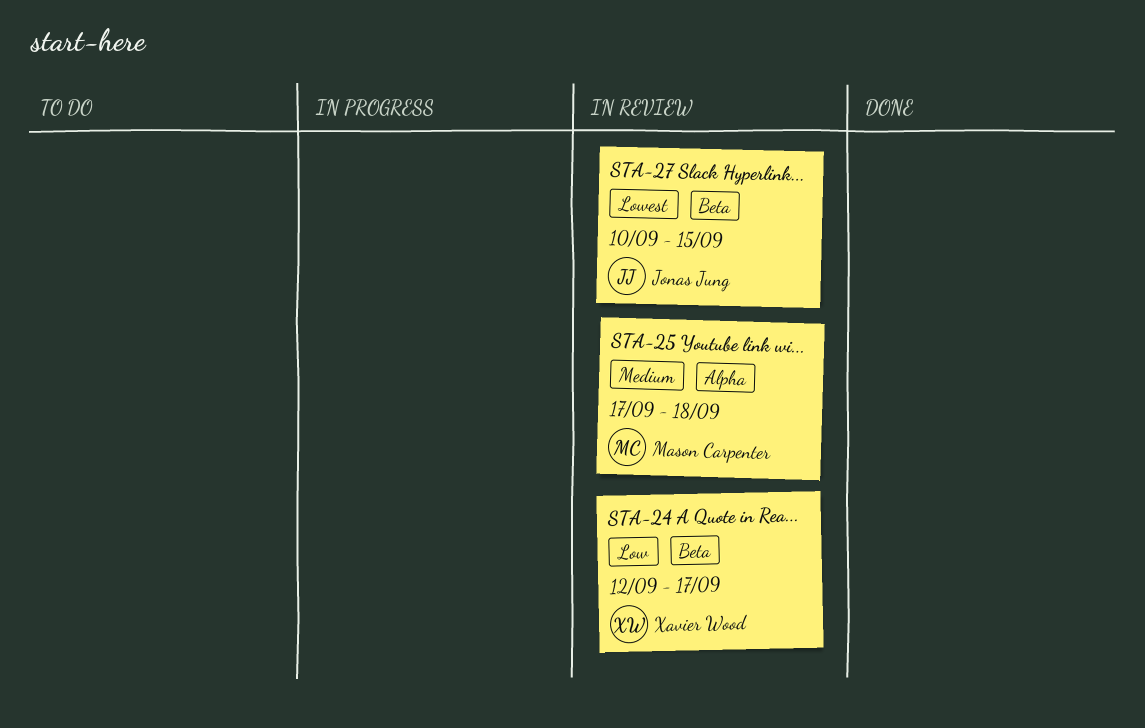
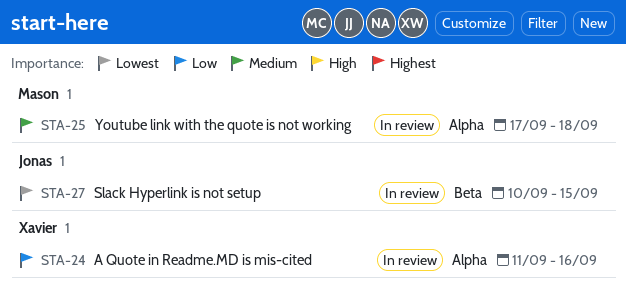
STA-24, label: Beta -> Alpha
STA-24, start: Sep 12 -> Sep 11
STA-24, due: Sep 17 -> Sep 16

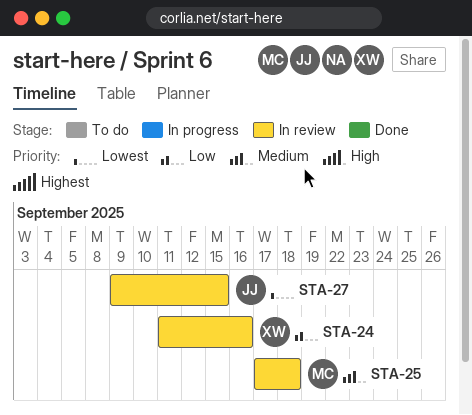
STA-27, start: Sep 10 -> Sep 9

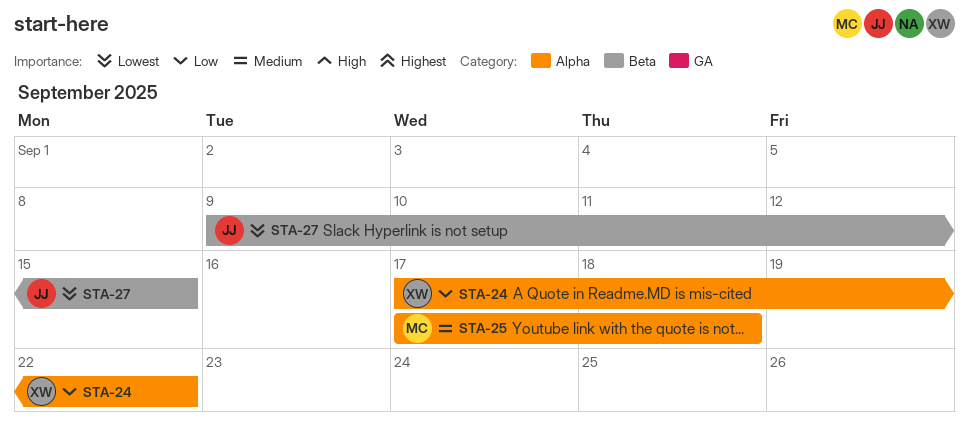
STA-24, start: Sep 11 -> Sep 17
STA-24, due: Sep 16 -> Sep 22

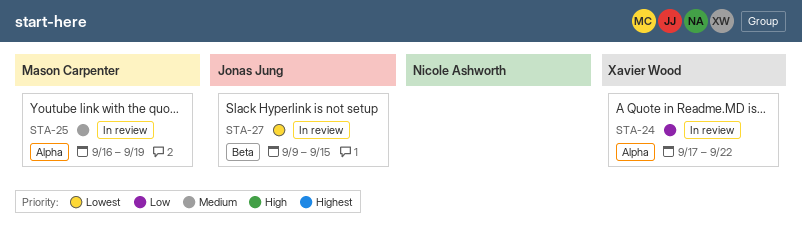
STA-25, start: Sep 17 -> Sep 16
STA-25, due: Sep 18 -> Sep 19

